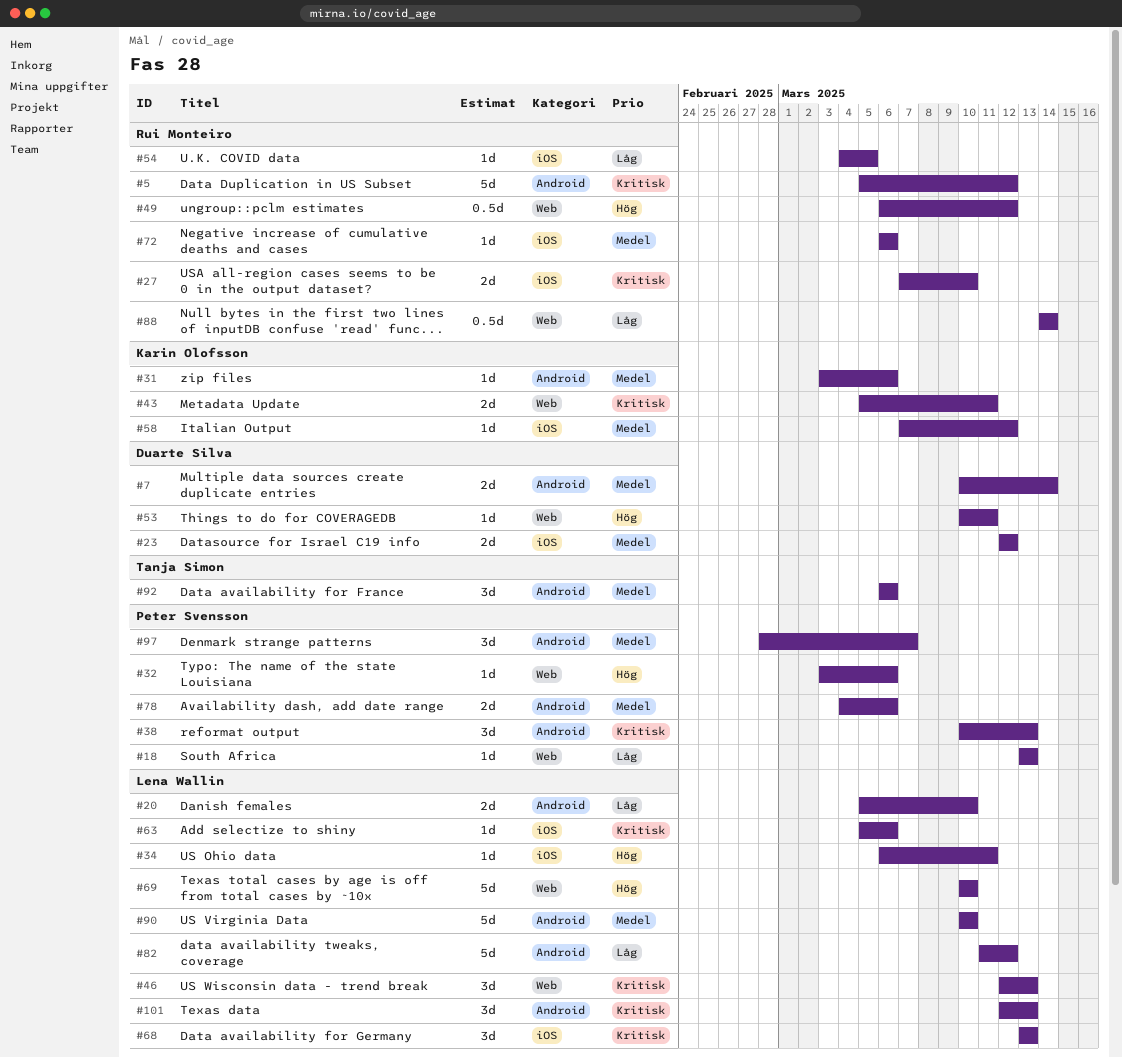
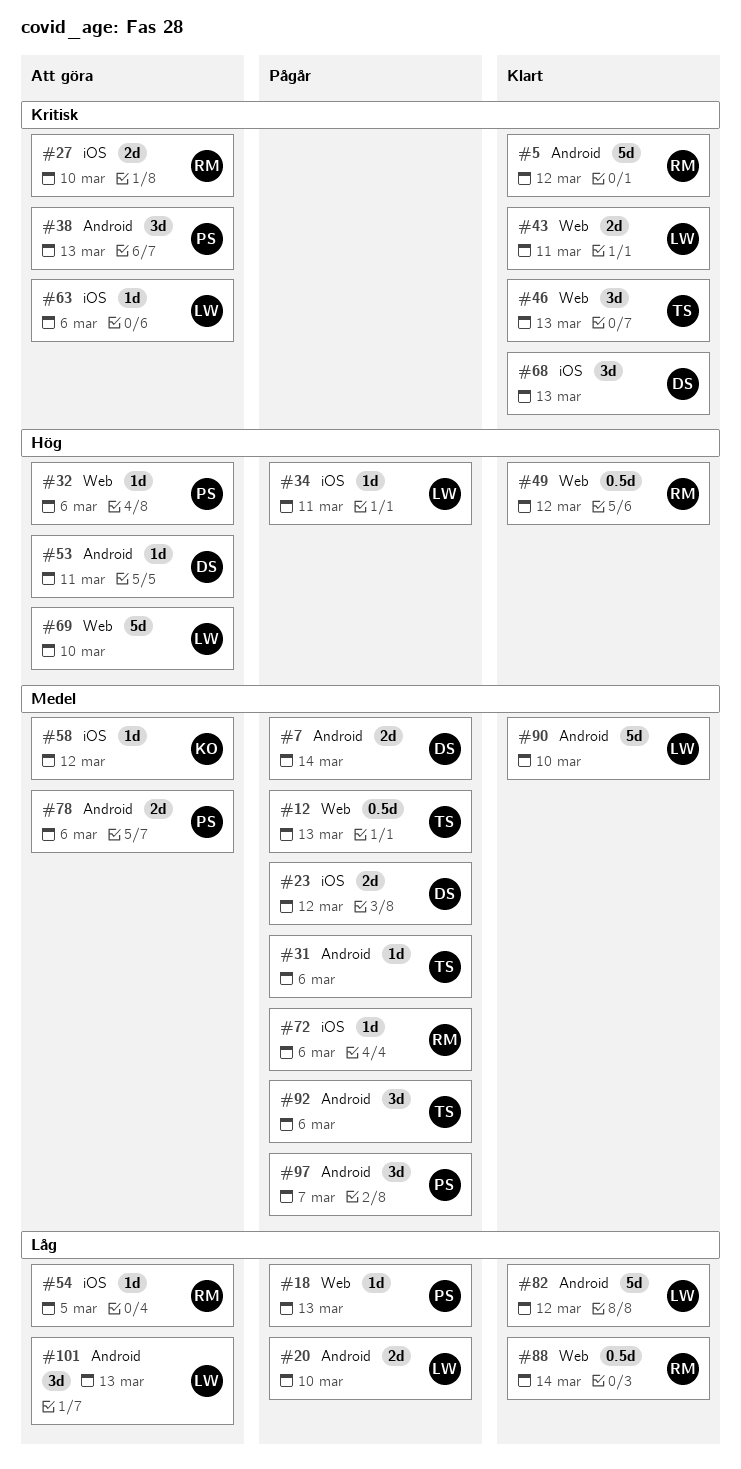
#12: none -> present
#31, owner: Karin Olofsson -> Tanja Simon
#43, owner: Karin Olofsson -> Lena Wallin
#46, owner: Lena Wallin -> Tanja Simon
#53, label: Web -> Android
#68, owner: Lena Wallin -> Duarte Silva
#101, priority: Kritisk -> Låg

